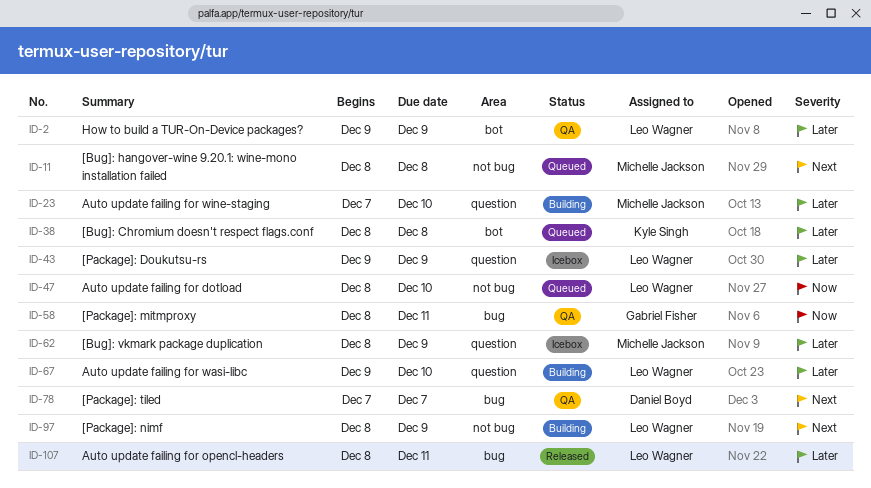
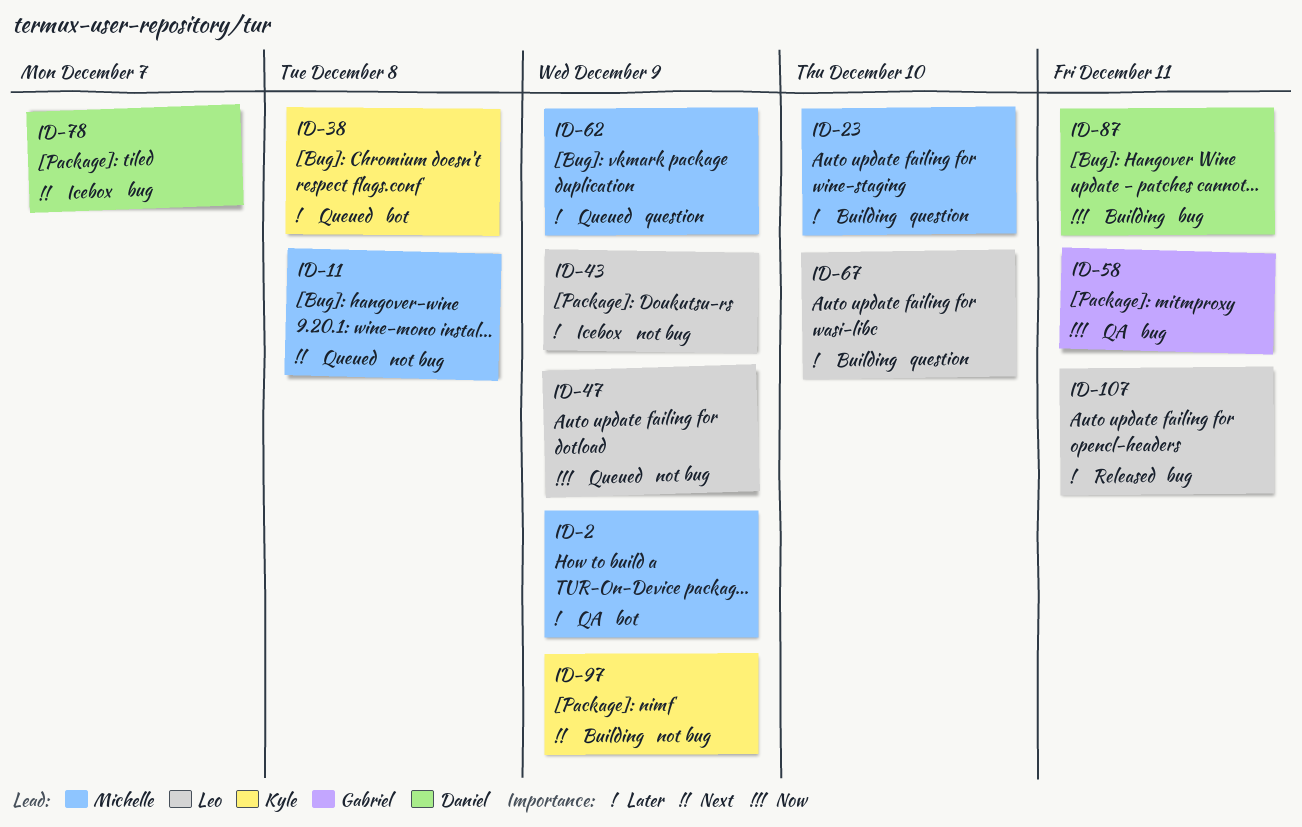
ID-2, owner: Leo Wagner -> Michelle Jackson
ID-43, label: question -> not bug
ID-47, due: Dec 10 -> Dec 9
ID-62, status: Icebox -> Queued
ID-78, status: QA -> Icebox
ID-87: none -> present
ID-97, owner: Leo Wagner -> Kyle Singh

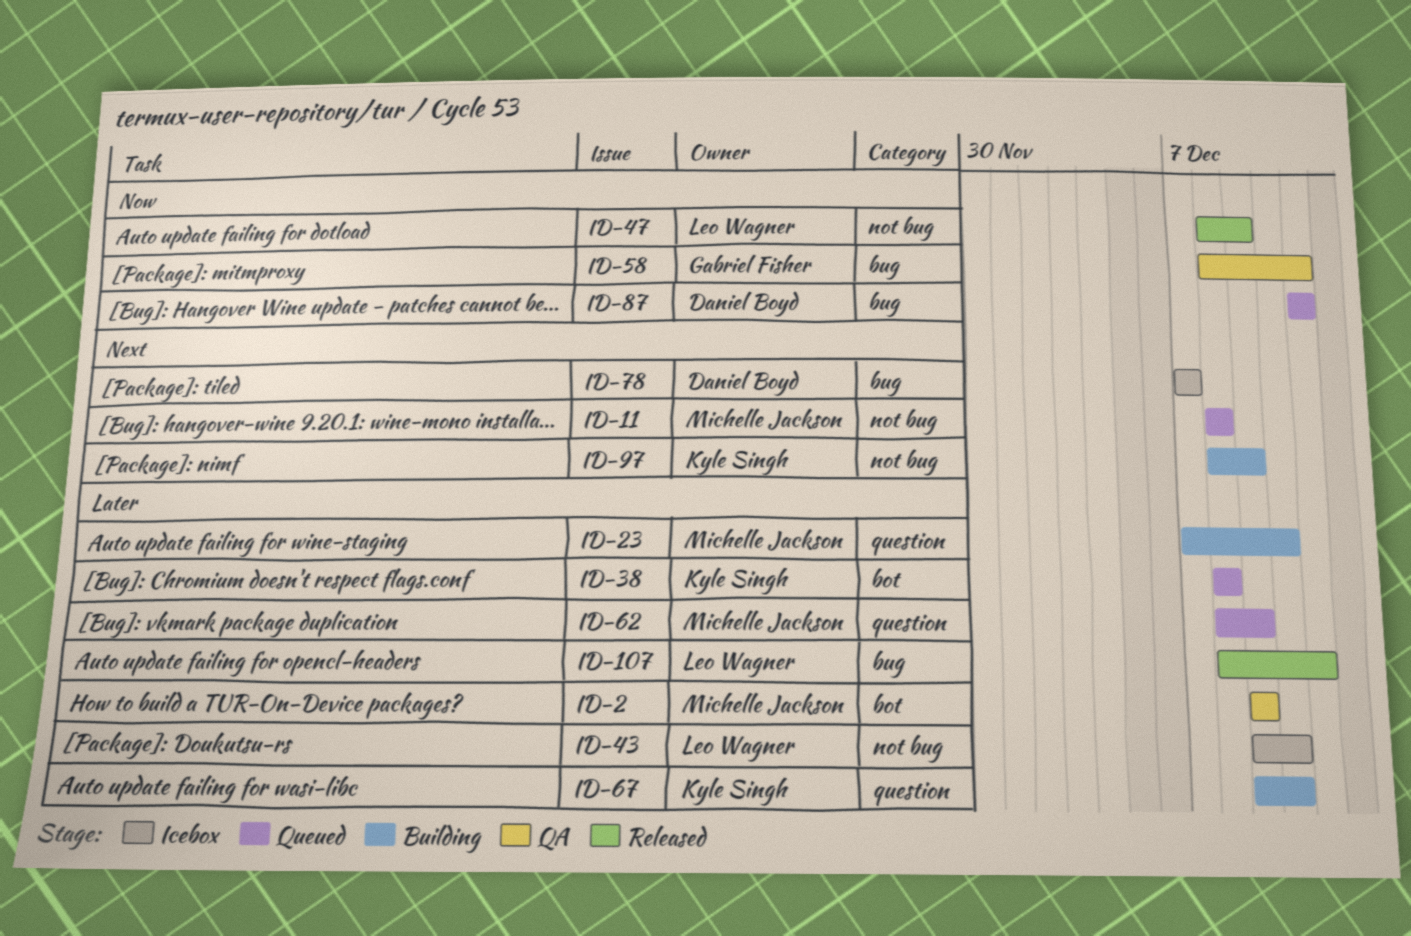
ID-43, due: Dec 9 -> Dec 10
ID-47, status: Queued -> Released
ID-67, owner: Leo Wagner -> Kyle Singh
ID-87, status: Building -> Queued

